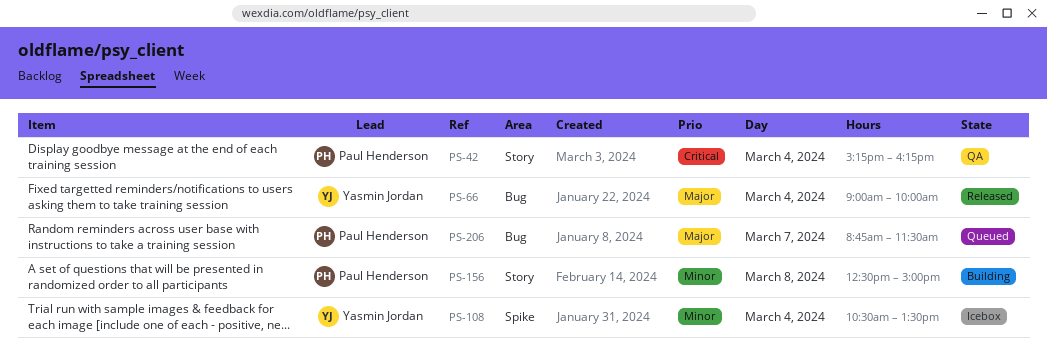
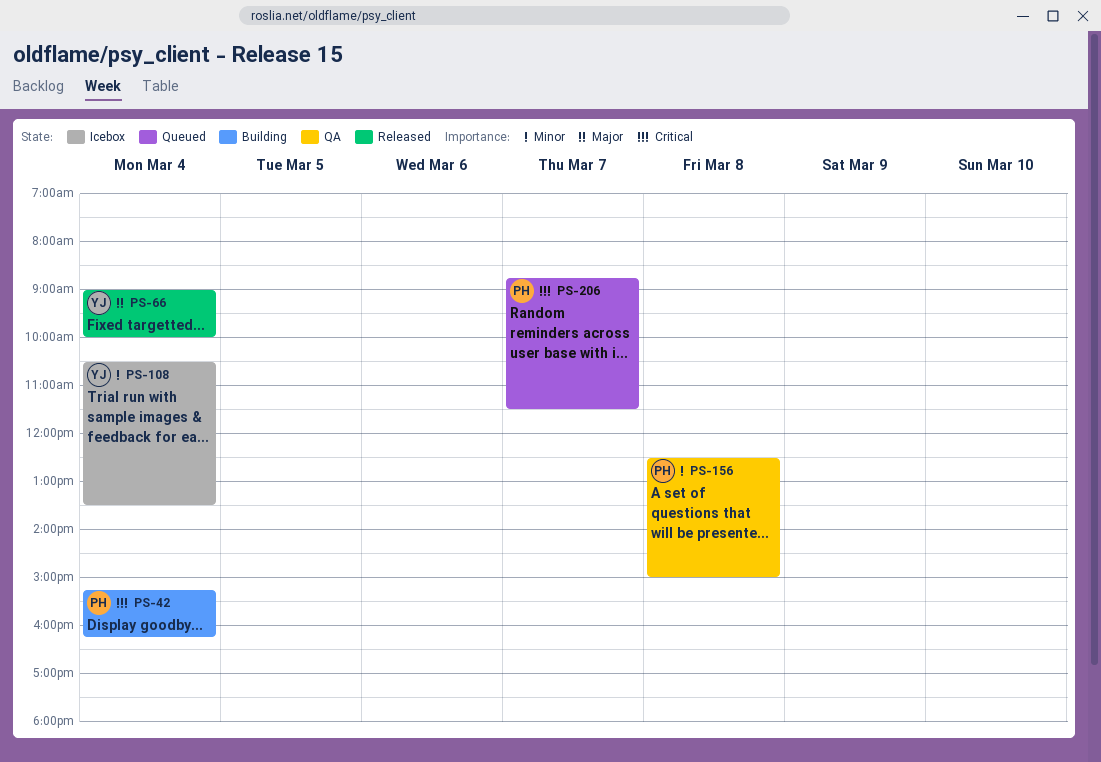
PS-42, status: QA -> Building
PS-156, status: Building -> QA
PS-206, priority: Major -> Critical

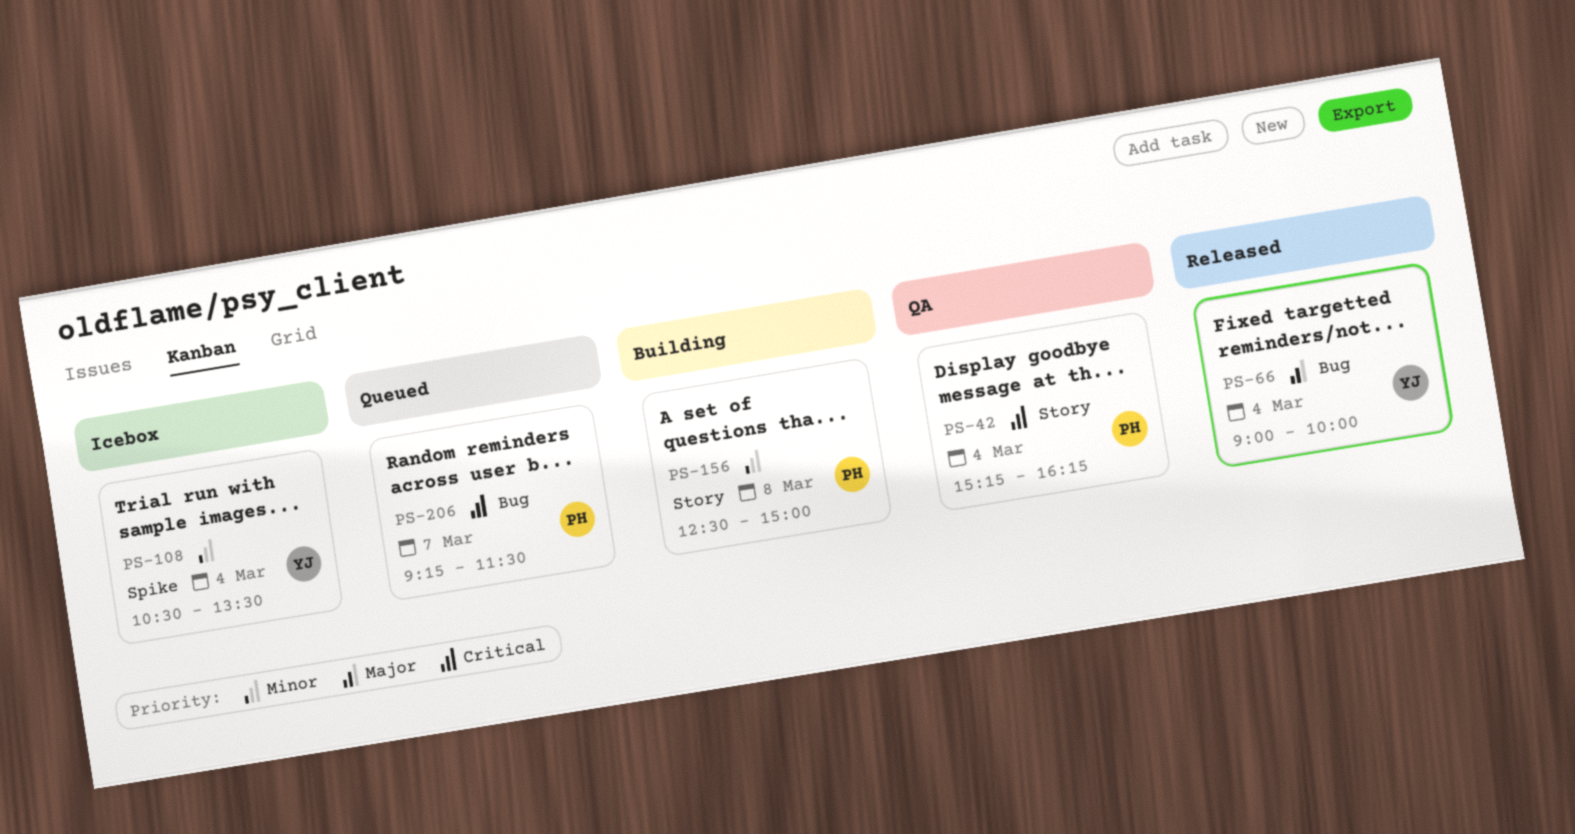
PS-42, status: Building -> QA
PS-156, status: QA -> Building
PS-206, begins: 08:45 -> 09:15

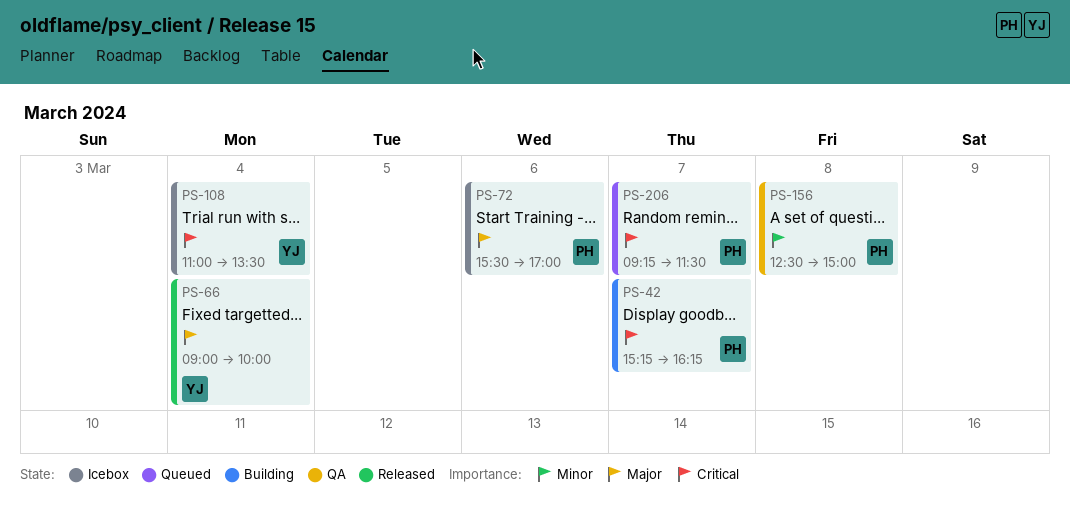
PS-42, status: QA -> Building
PS-42, day: Mar 4 -> Mar 7
PS-72: none -> present
PS-108, priority: Minor -> Critical
PS-108, begins: 10:30 -> 11:00
PS-156, status: Building -> QA

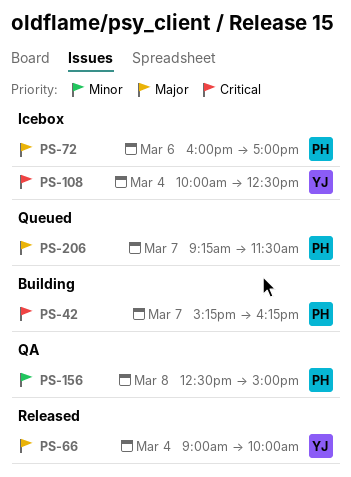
PS-72, begins: 15:30 -> 16:00
PS-108, begins: 11:00 -> 10:00
PS-108, ends: 13:30 -> 12:30
PS-206, priority: Critical -> Major

